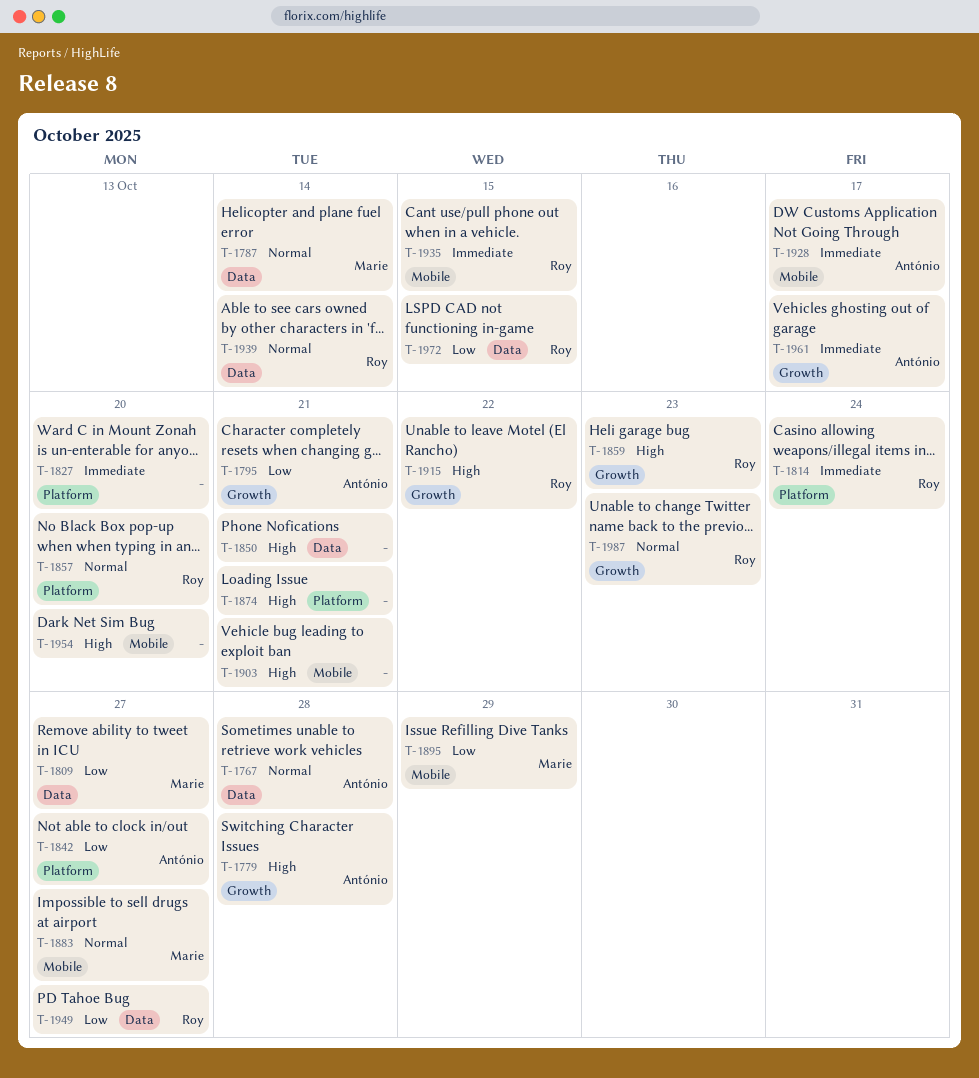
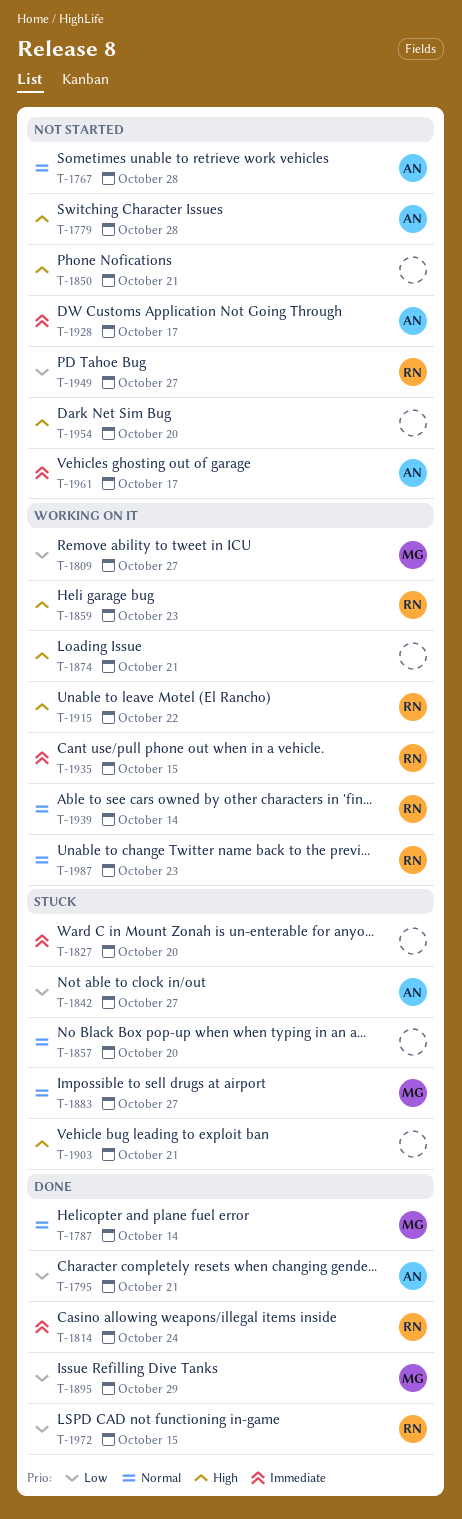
T-1857, owner: Roy -> none

